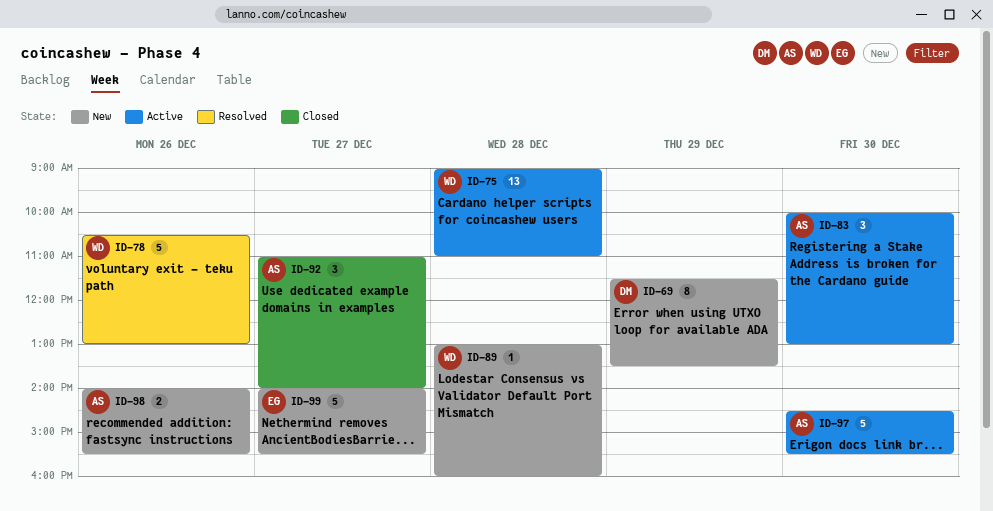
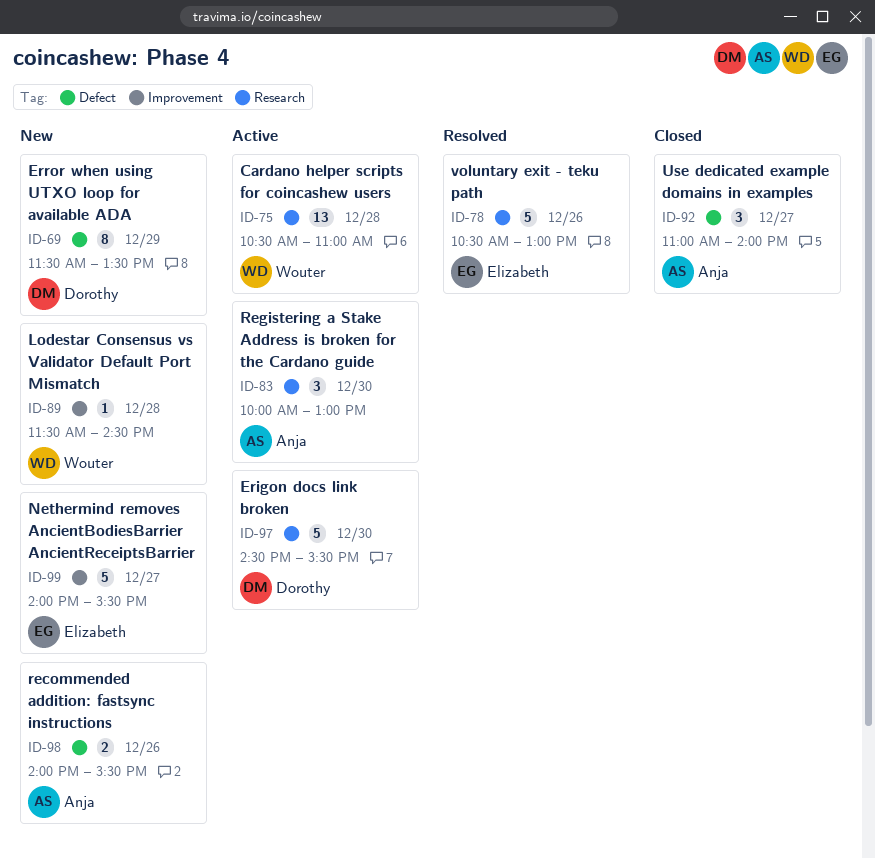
ID-75, begins: 09:00 -> 10:30
ID-78, owner: Wouter -> Elizabeth
ID-89, begins: 13:00 -> 11:30
ID-89, ends: 16:00 -> 14:30
ID-97, owner: Anja -> Dorothy

